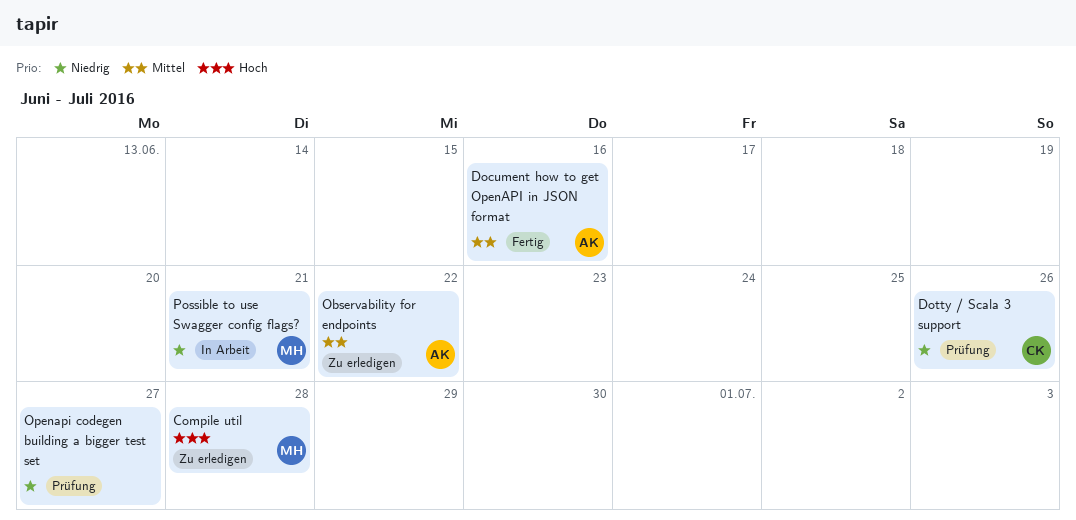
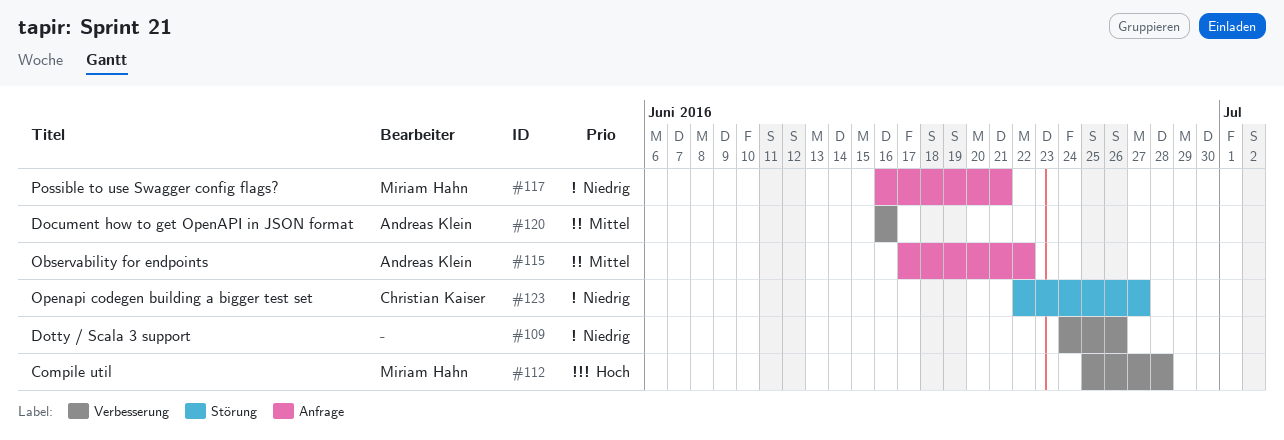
Dotty / Scala 3 support, owner: Christian Kaiser -> none
Openapi codegen building a bigger test set, owner: none -> Christian Kaiser

